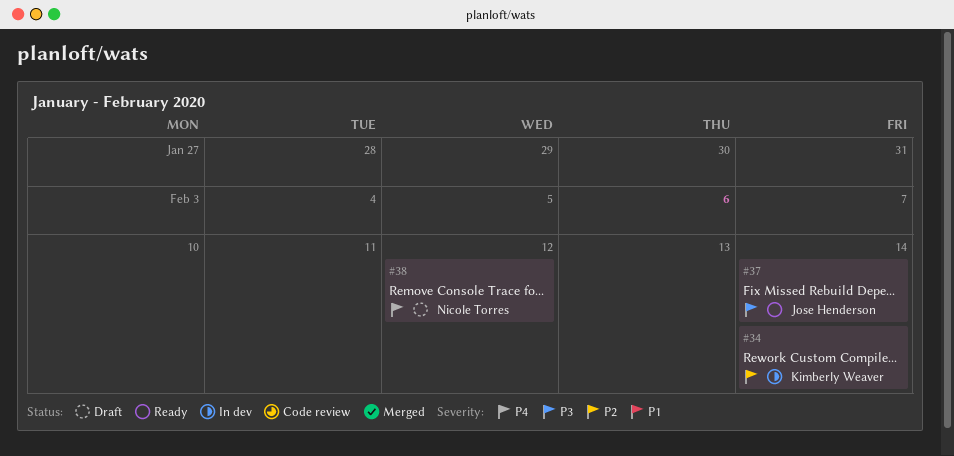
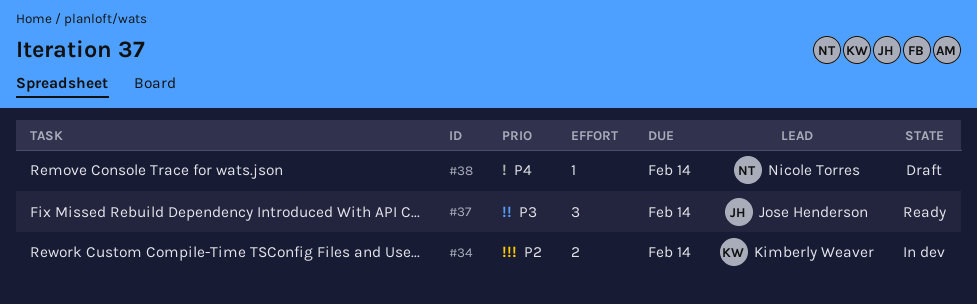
#38, due: Feb 12 -> Feb 14

